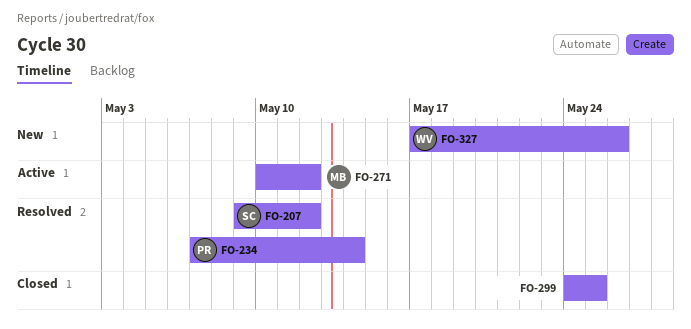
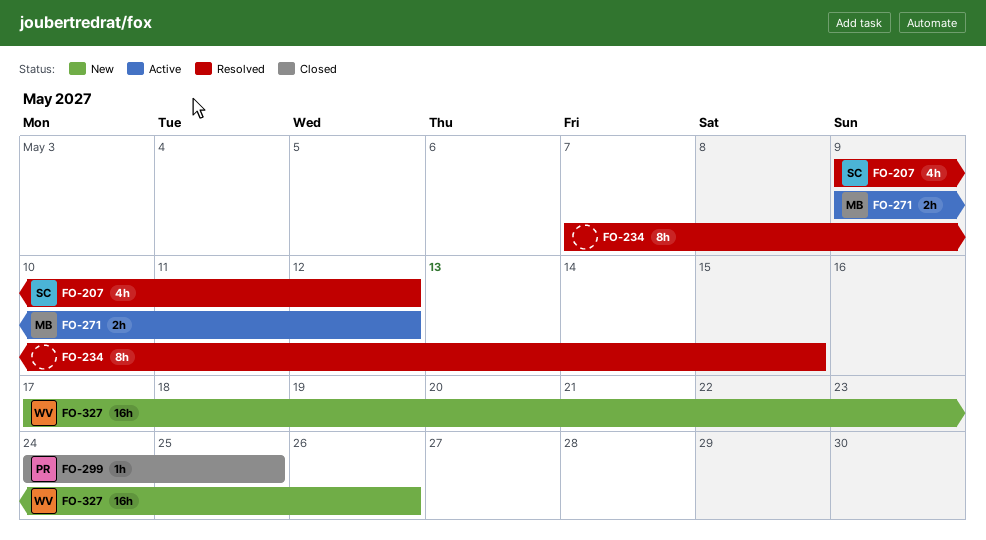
FO-234, owner: PR -> none
FO-234, due: May 14 -> May 15
FO-271, start: May 10 -> May 9
FO-299, owner: none -> PR

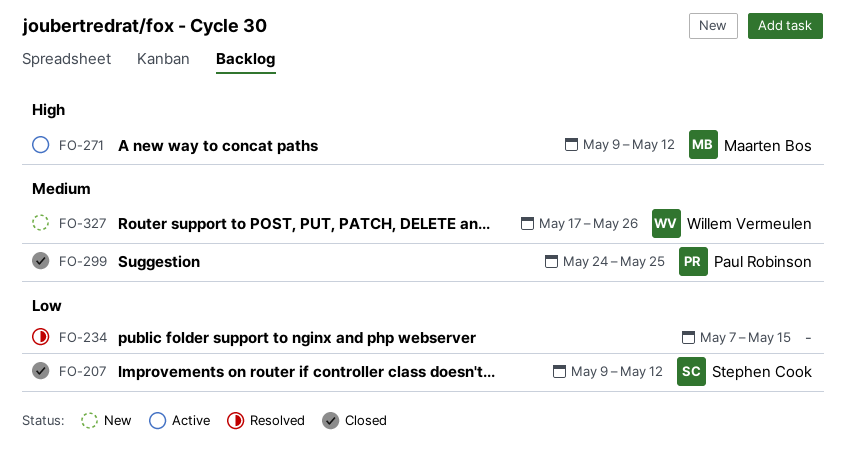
FO-207, status: Resolved -> Closed

